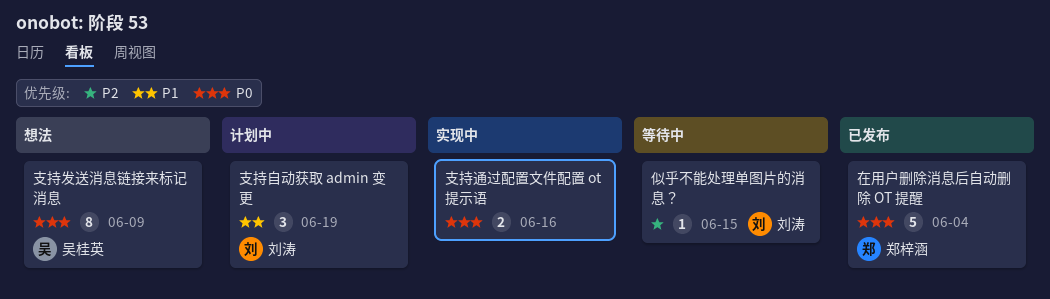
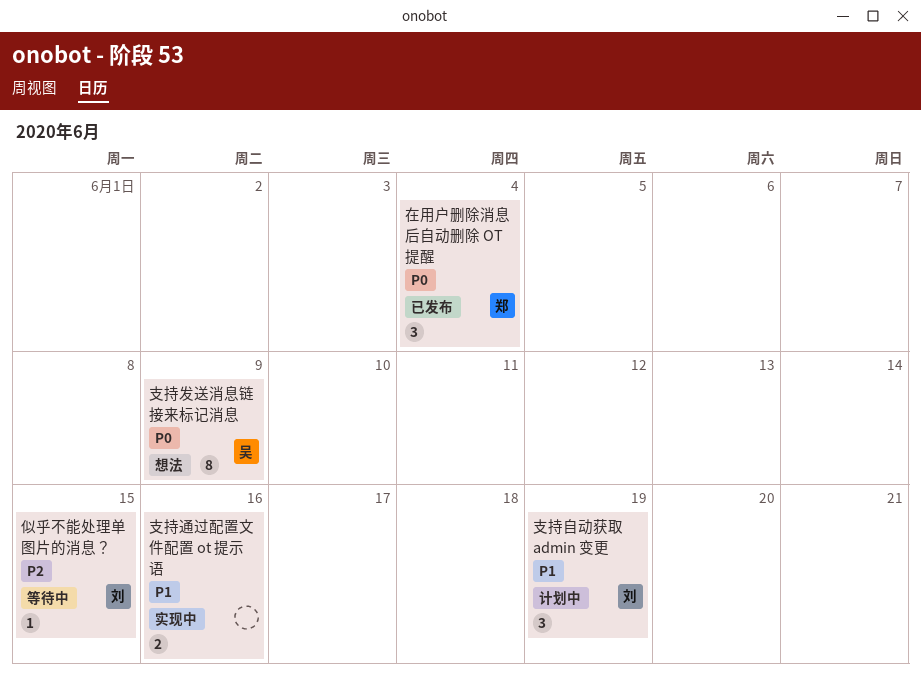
在用户删除消息后自动删除 OT 提醒, estimate: 5 -> 3
支持通过配置文件配置 ot 提示语, priority: P0 -> P1

